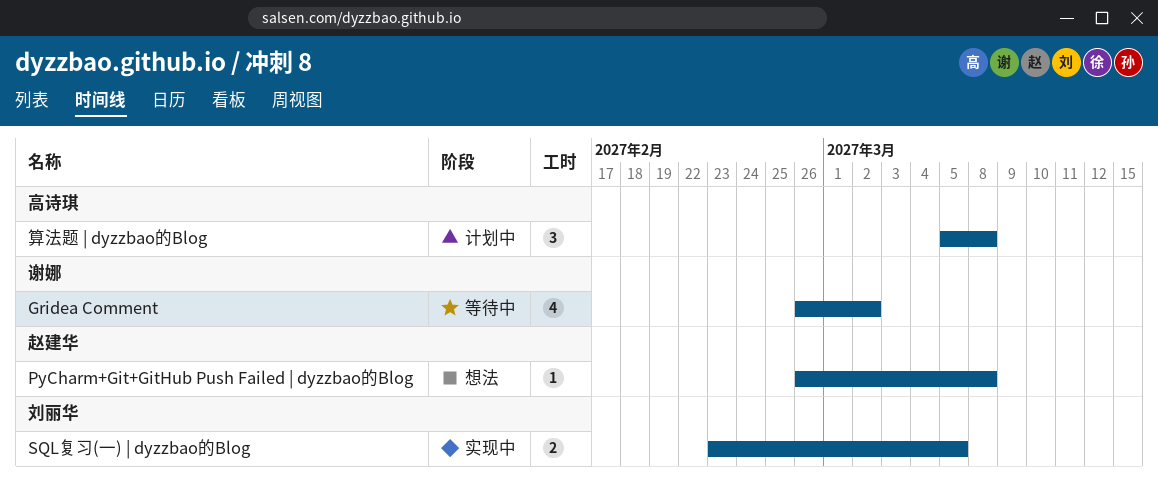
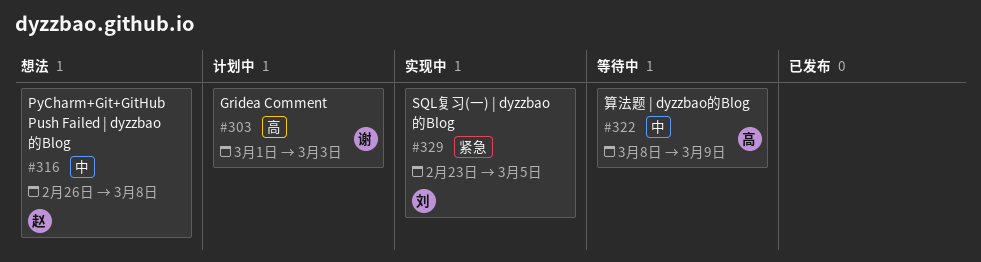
Gridea Comment, status: 等待中 -> 计划中
Gridea Comment, start: Feb 26 -> Mar 1
Gridea Comment, due: Mar 2 -> Mar 3
算法题 | dyzzbao的Blog, status: 计划中 -> 等待中
算法题 | dyzzbao的Blog, start: Mar 5 -> Mar 8
算法题 | dyzzbao的Blog, due: Mar 8 -> Mar 9

